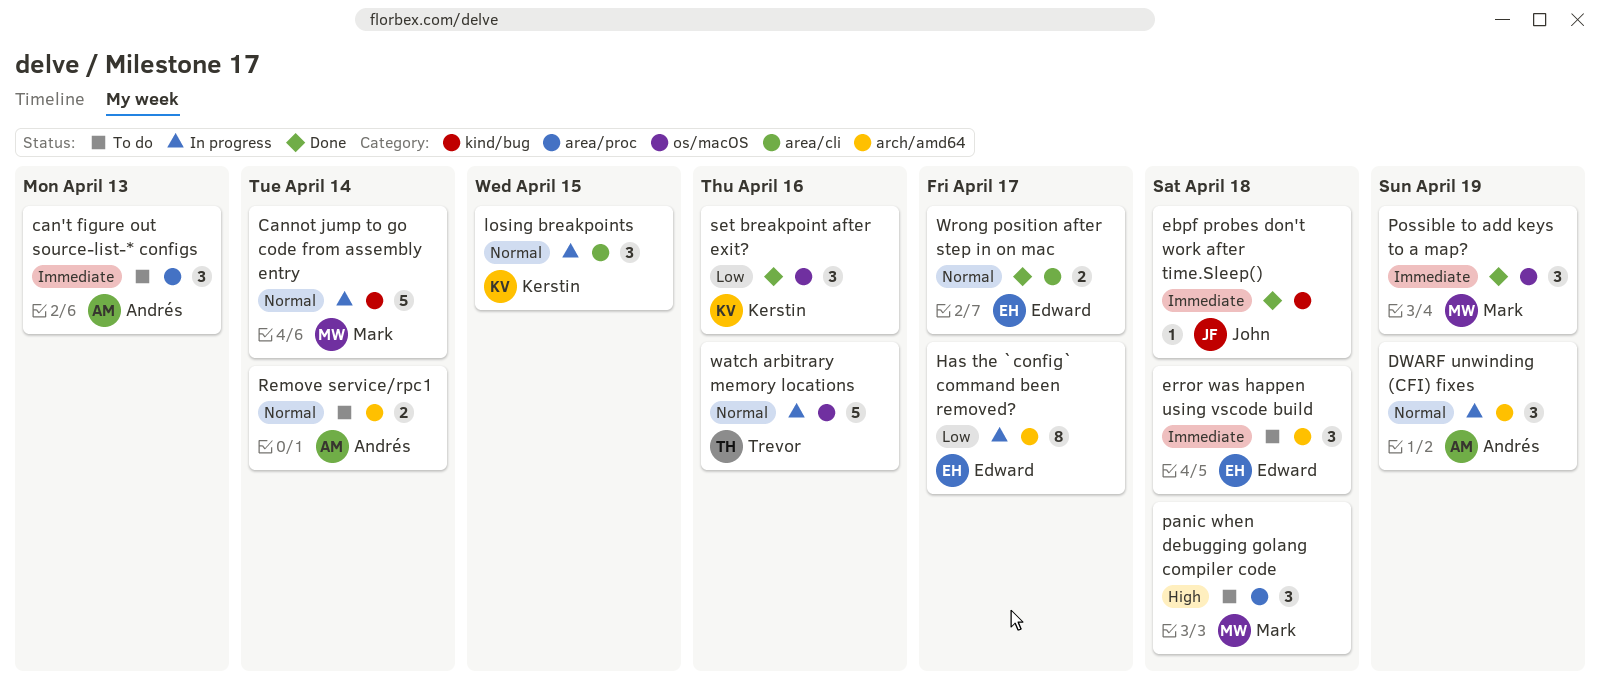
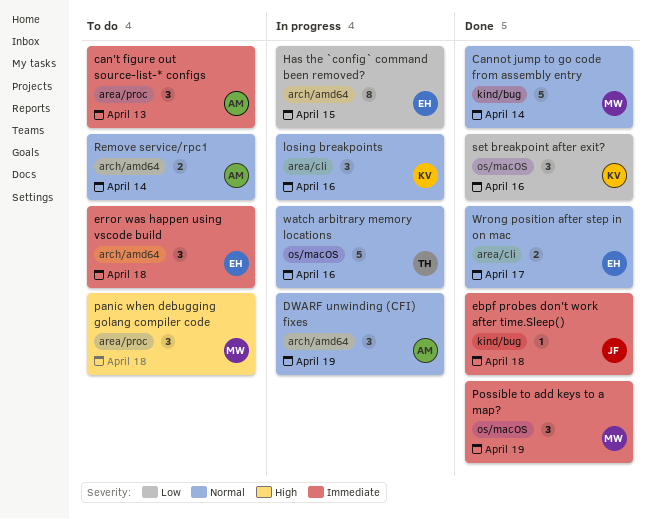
Cannot jump to go code from assembly entry, status: In progress -> Done
Has the `config` command been removed?, due: Apr 17 -> Apr 15
losing breakpoints, due: Apr 15 -> Apr 16

